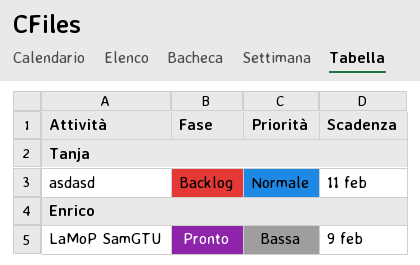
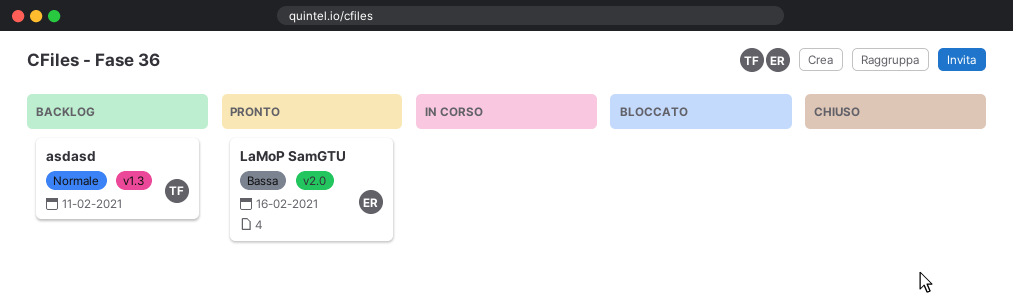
LaMoP SamGTU, due: Feb 9 -> Feb 16

